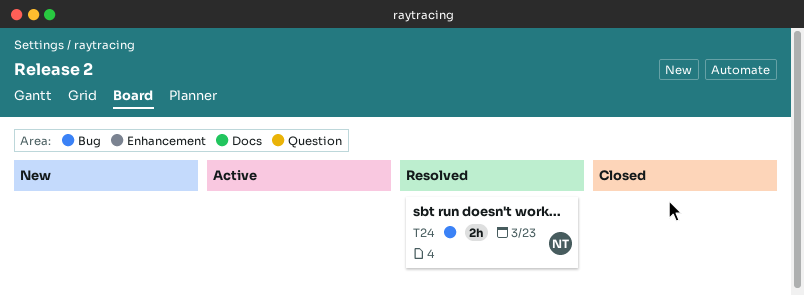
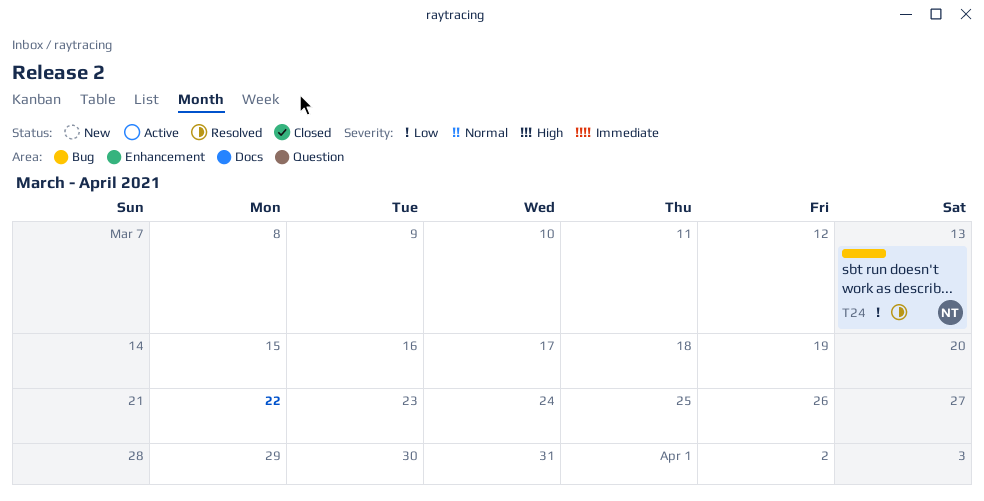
T24, due: Mar 23 -> Mar 13

